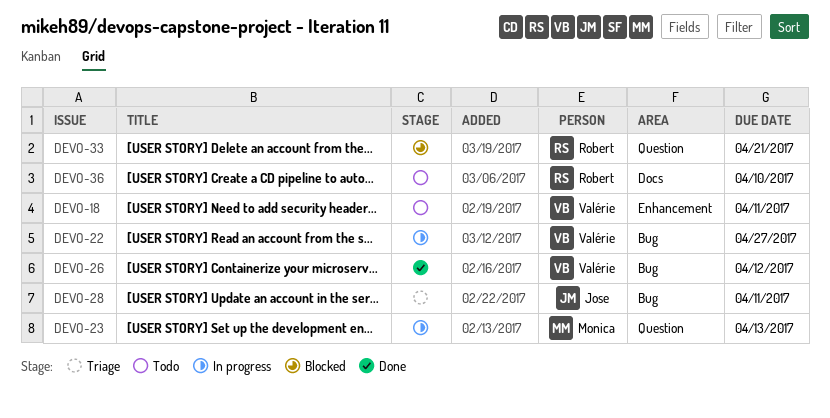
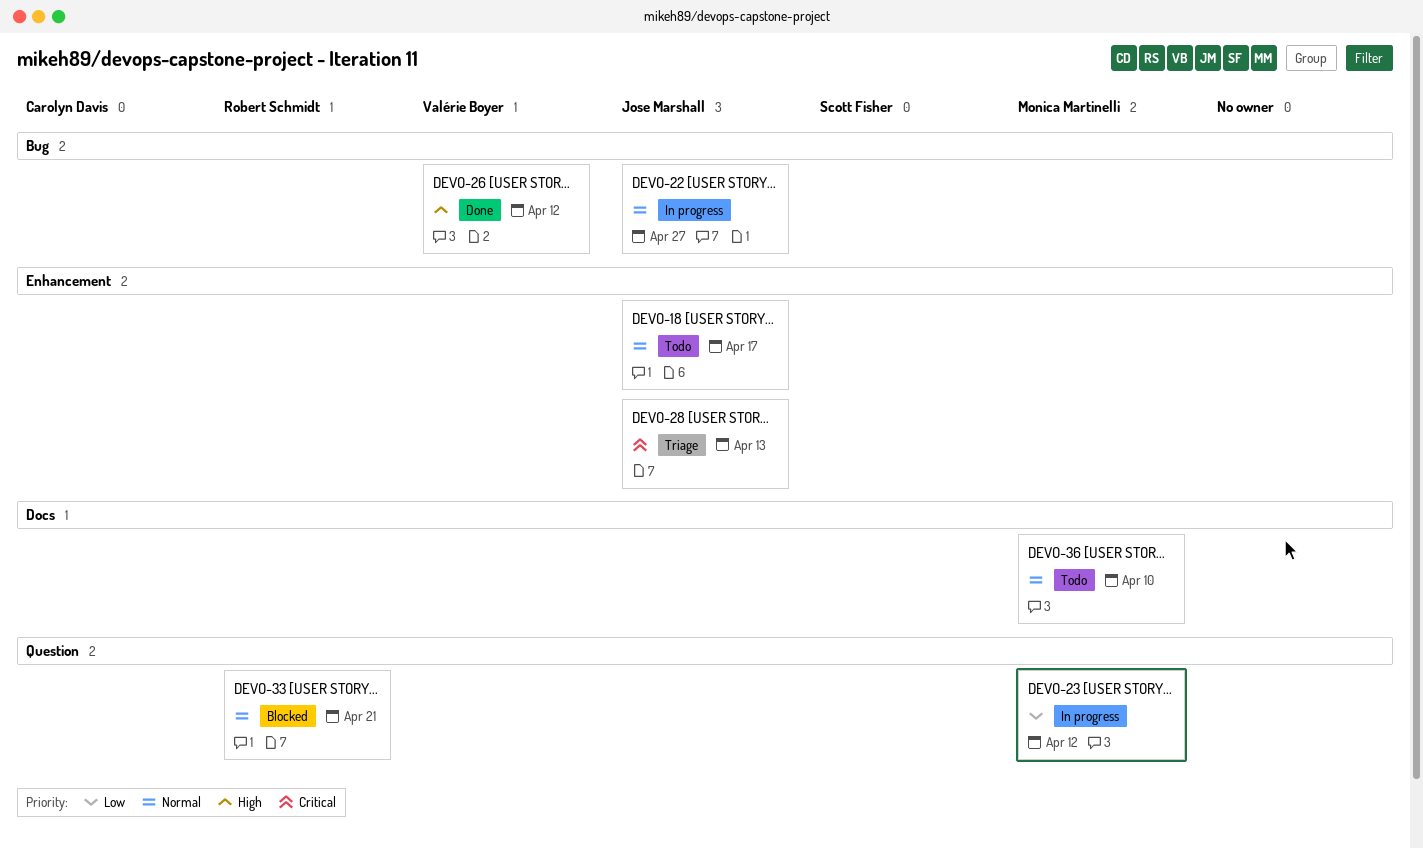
DEVO-18, owner: Valérie Boyer -> Jose Marshall
DEVO-18, due: Apr 11 -> Apr 17
DEVO-22, owner: Valérie Boyer -> Jose Marshall
DEVO-23, due: Apr 13 -> Apr 12
DEVO-28, label: Bug -> Enhancement
DEVO-28, due: Apr 11 -> Apr 13
DEVO-36, owner: Robert Schmidt -> Monica Martinelli

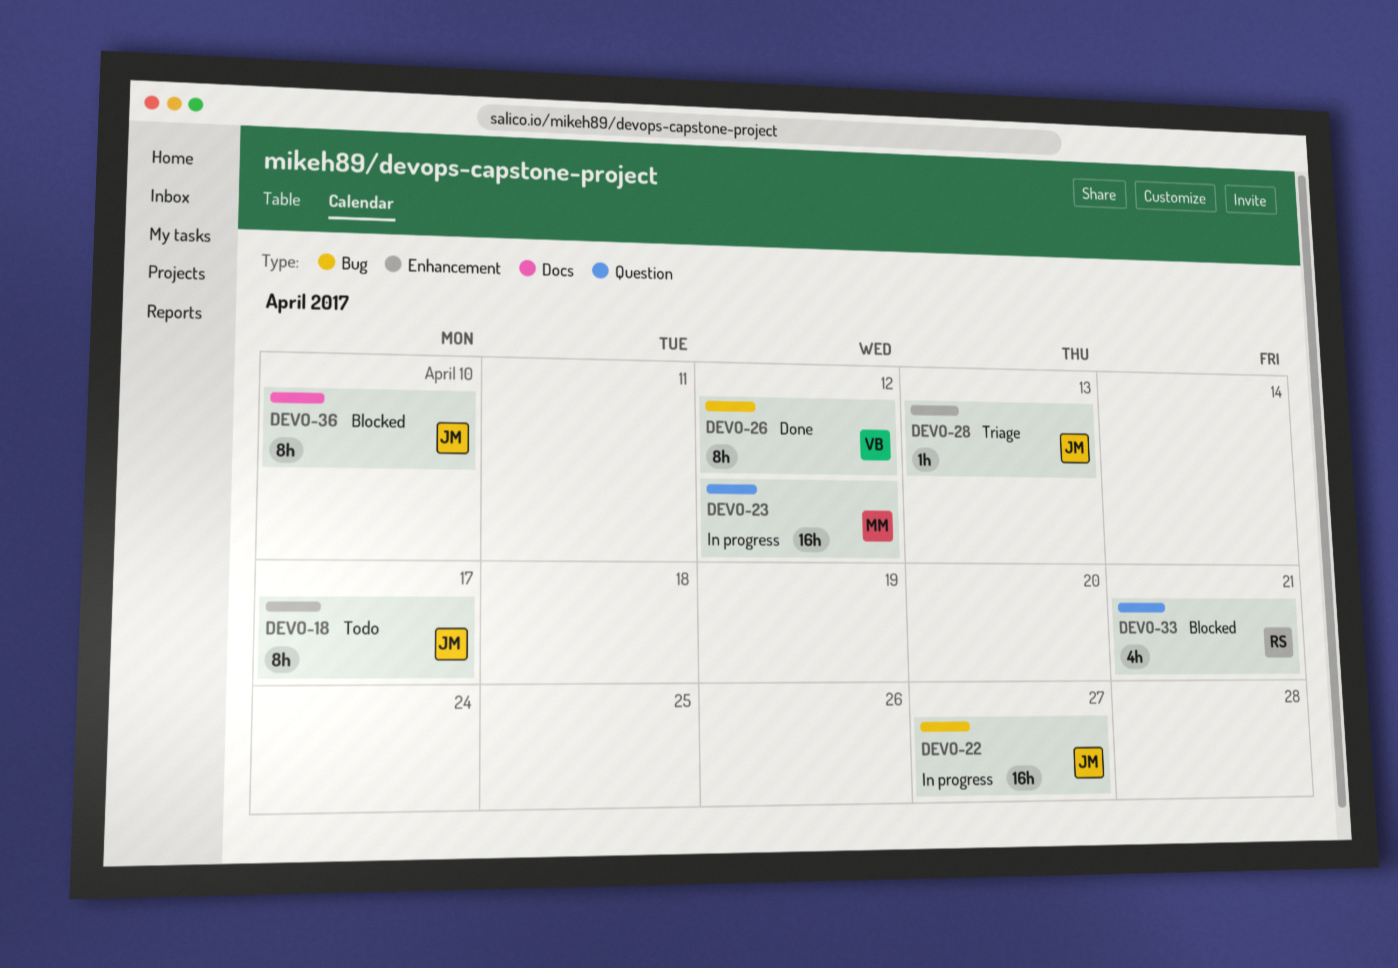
DEVO-36, status: Todo -> Blocked
DEVO-36, owner: Monica Martinelli -> Jose Marshall

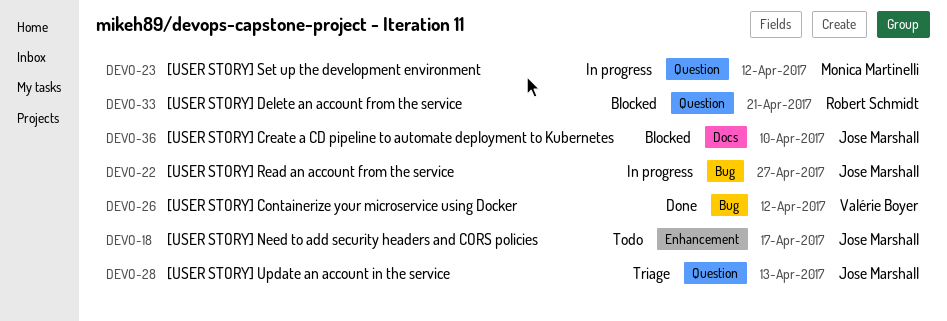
DEVO-28, label: Enhancement -> Question

